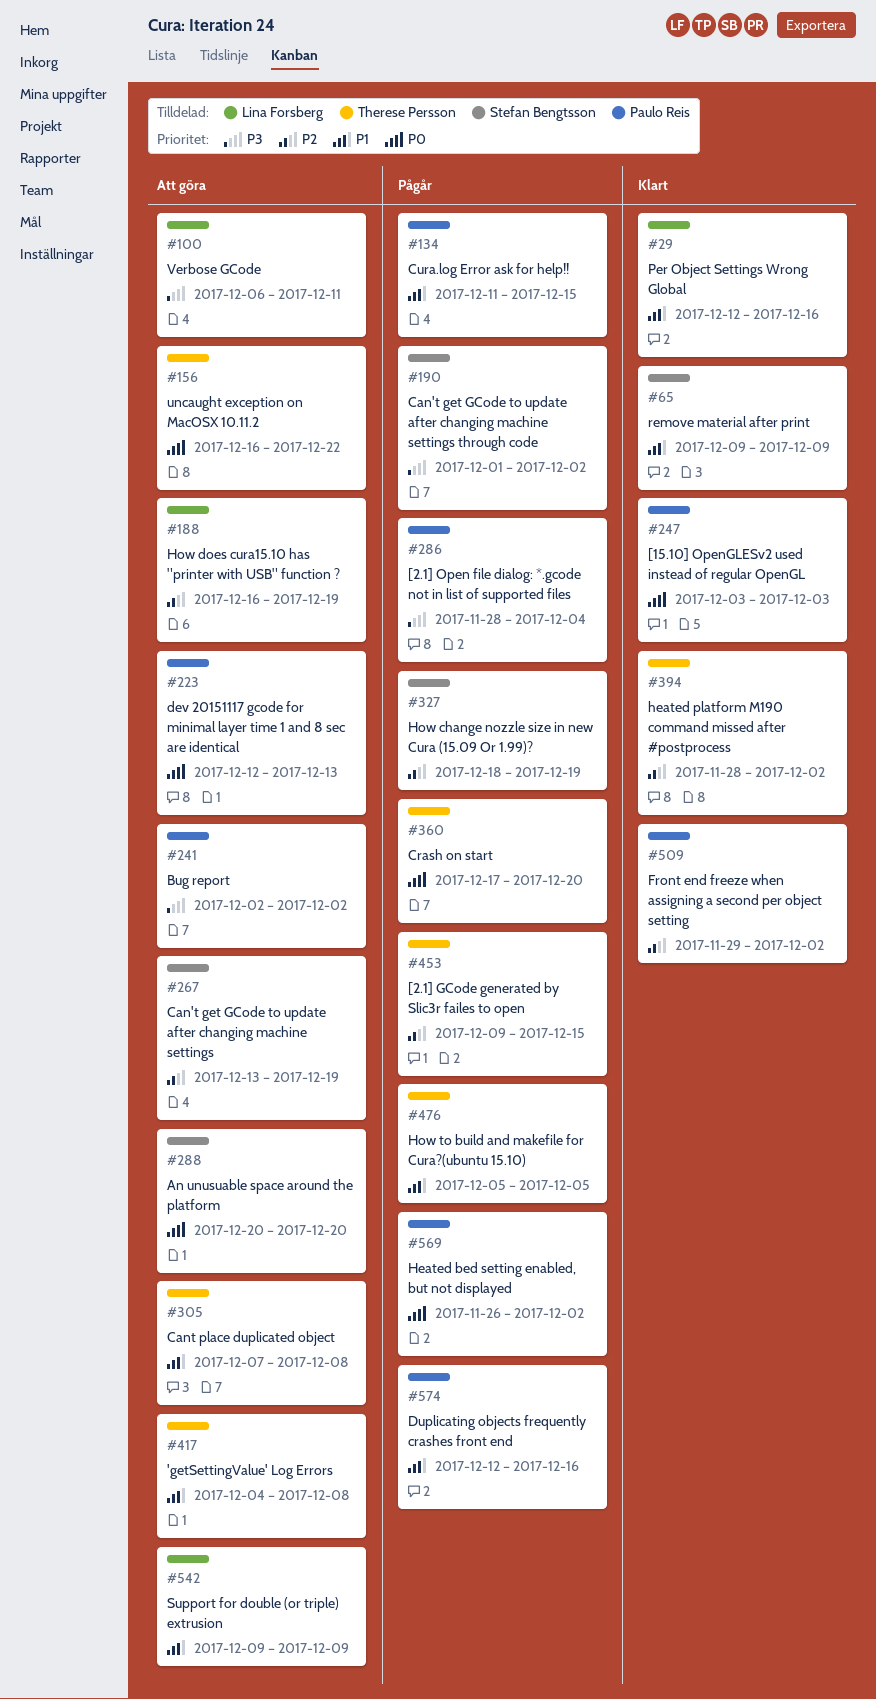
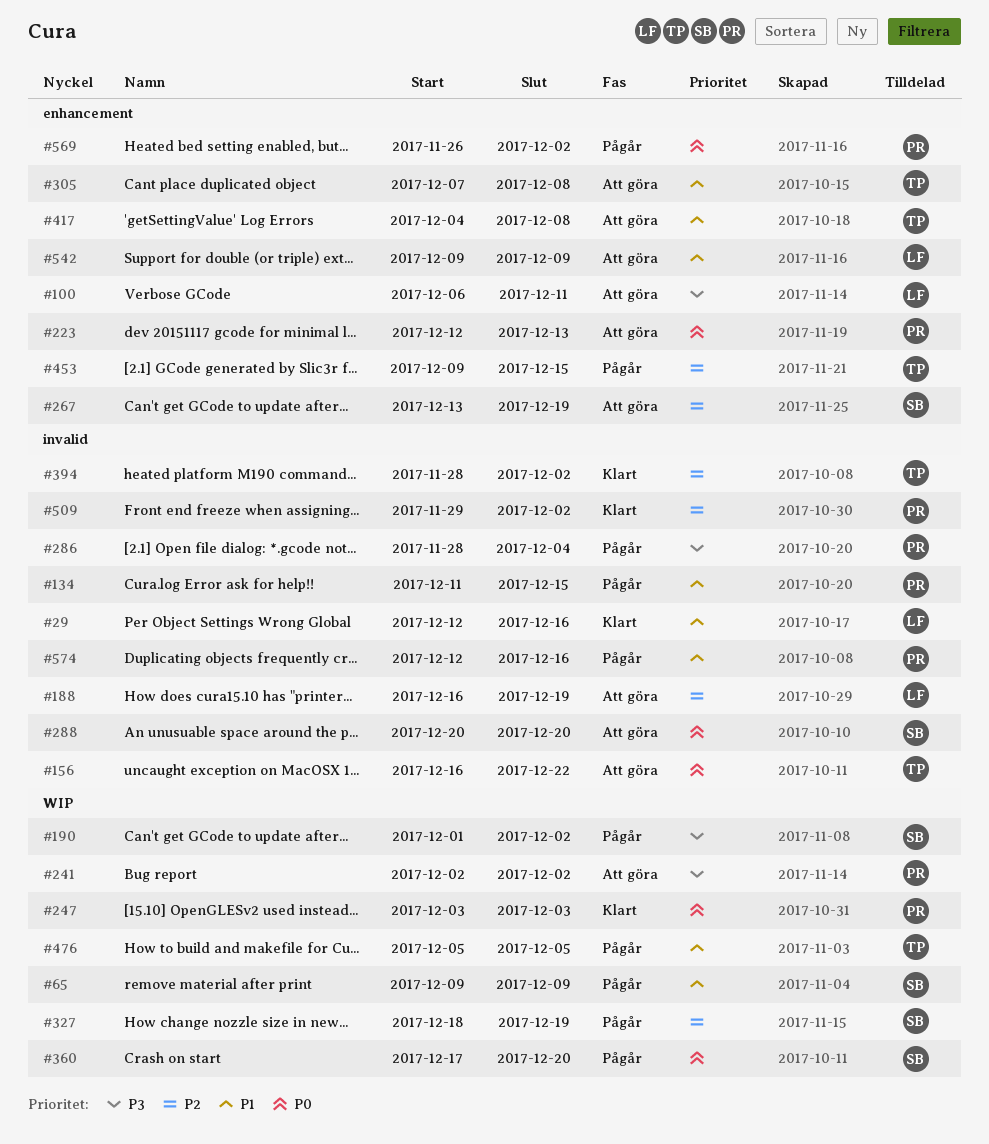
#65, status: Klart -> Pågår
#360, owner: Therese Persson -> Stefan Bengtsson

